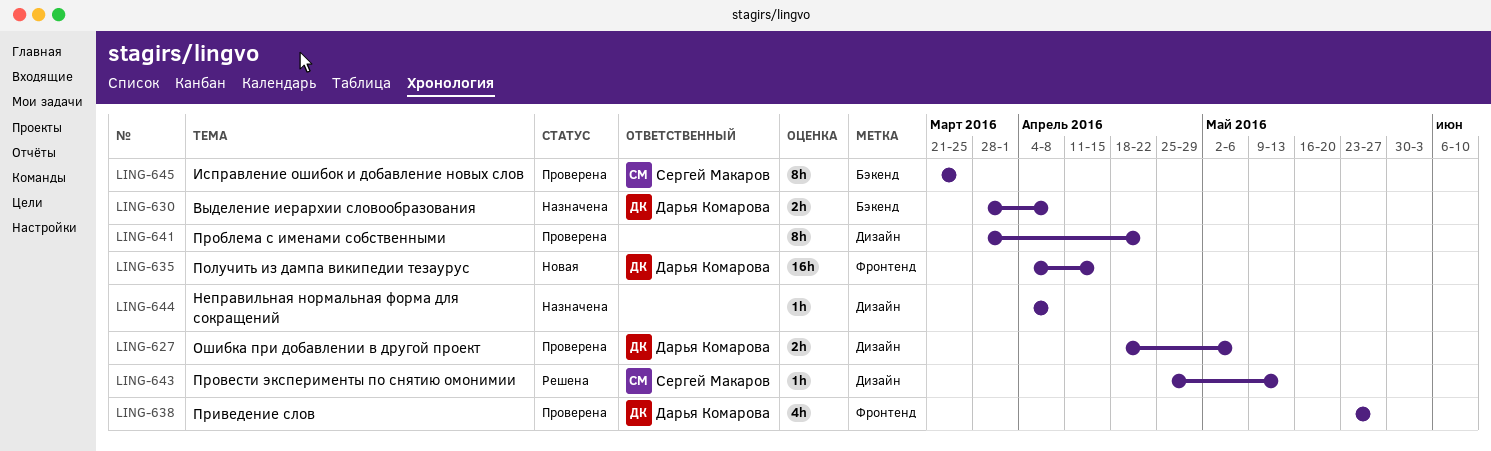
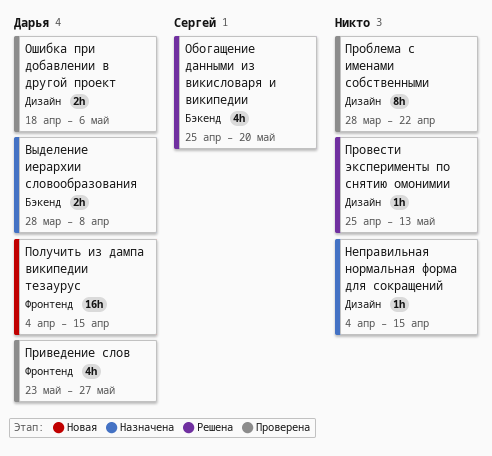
Исправление ошибок и добавление новых слов: present -> none
Неправильная нормальная форма для сокращений, due: Apr 8 -> Apr 15
Обогащение данными из викисловаря и википедии: none -> present
Провести эксперименты по снятию омонимии, owner: Сергей Макаров -> none

